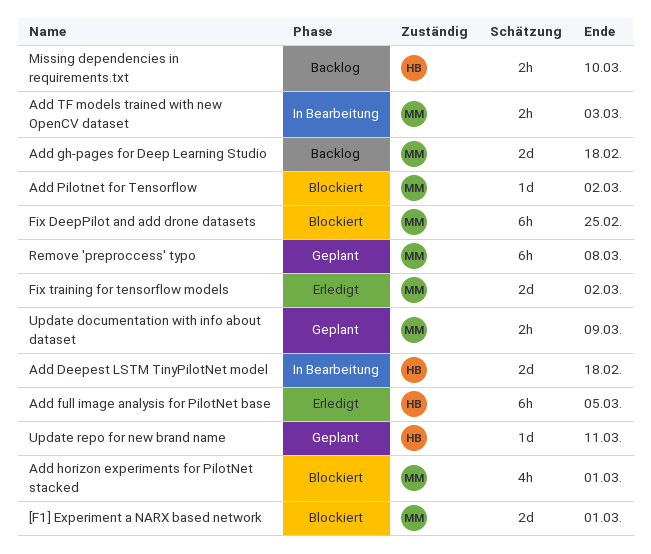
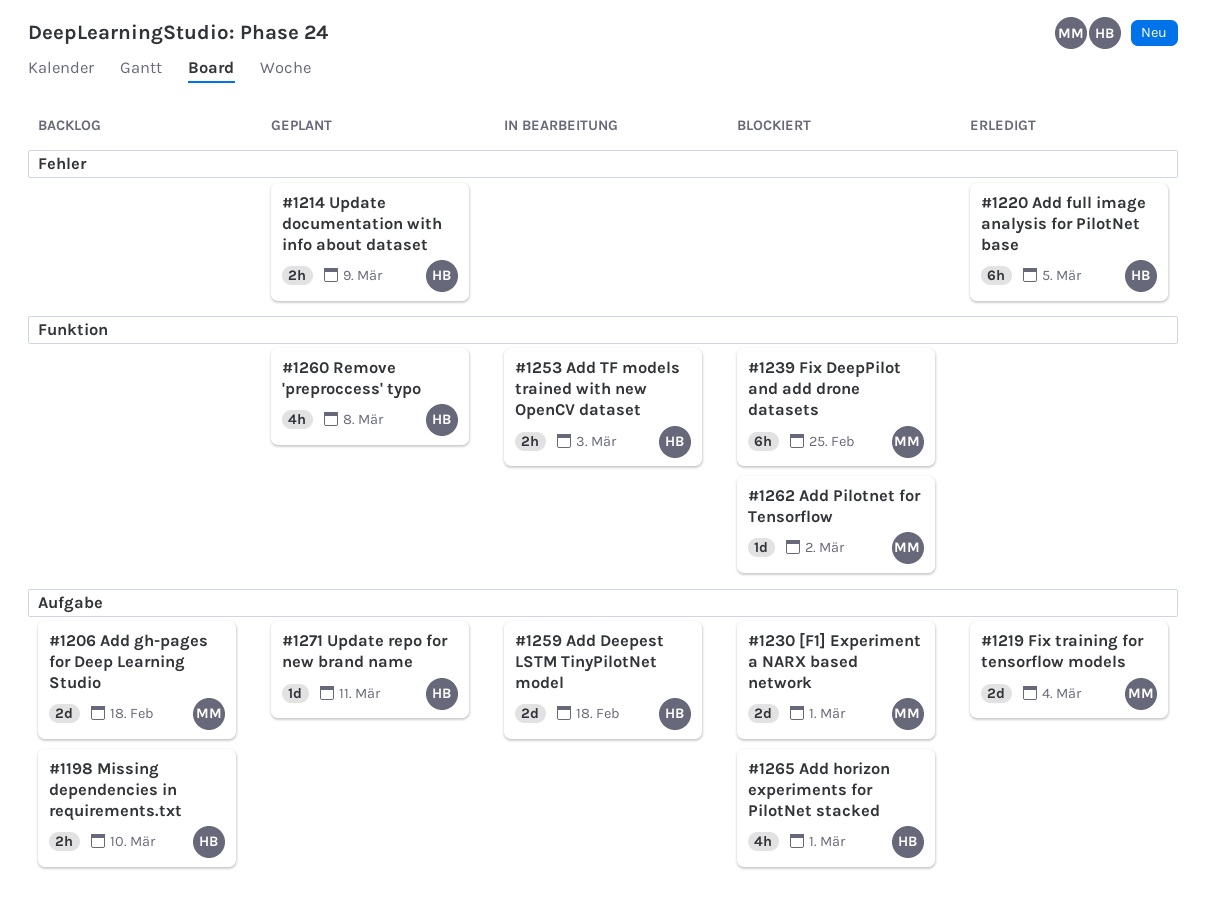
Add horizon experiments for PilotNet stacked, owner: MM -> HB
Add TF models trained with new OpenCV dataset, owner: MM -> HB
Fix training for tensorflow models, due: Mar 2 -> Mar 4
Remove 'preproccess' typo, owner: MM -> HB
Remove 'preproccess' typo, estimate: 6h -> 4h
Update documentation with info about dataset, owner: MM -> HB

